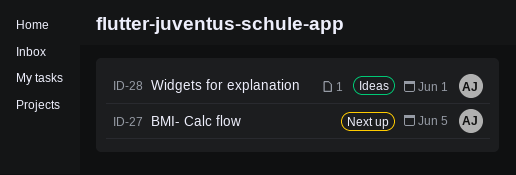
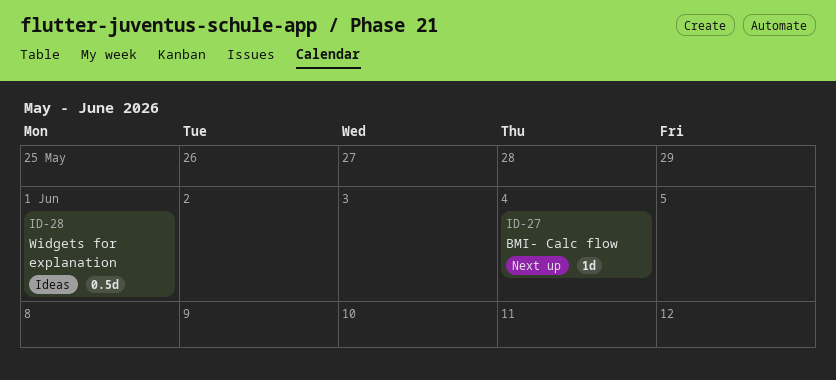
ID-27, due: Jun 5 -> Jun 4

